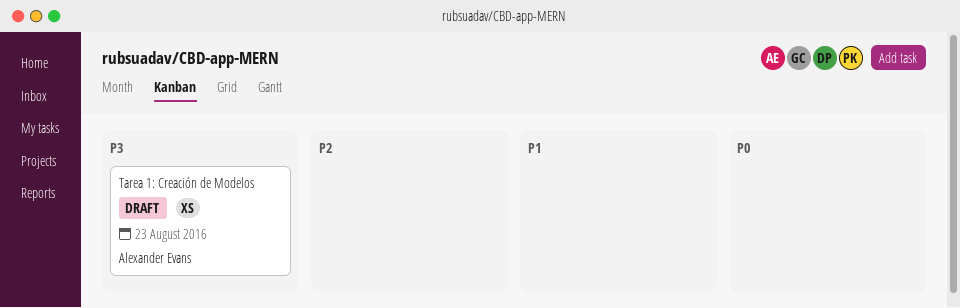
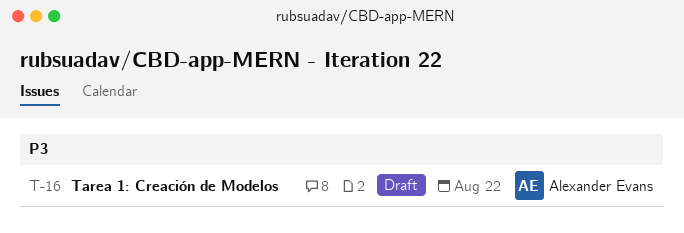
Tarea 1: Creación de Modelos, due: Aug 23 -> Aug 22

